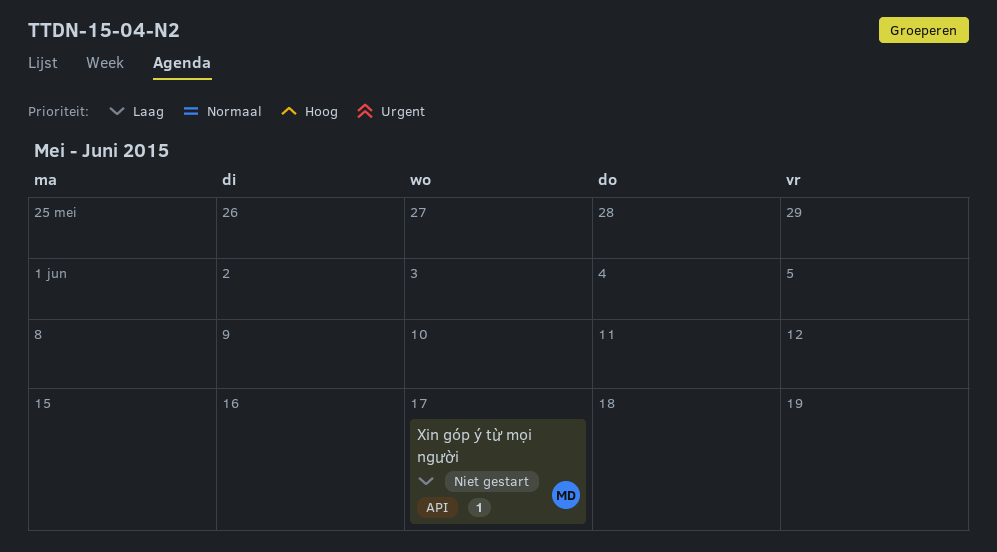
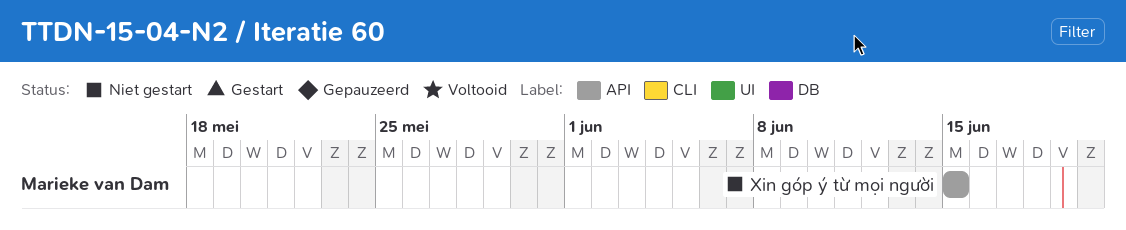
Xin góp ý từ mọi người, due: Jun 17 -> Jun 15

